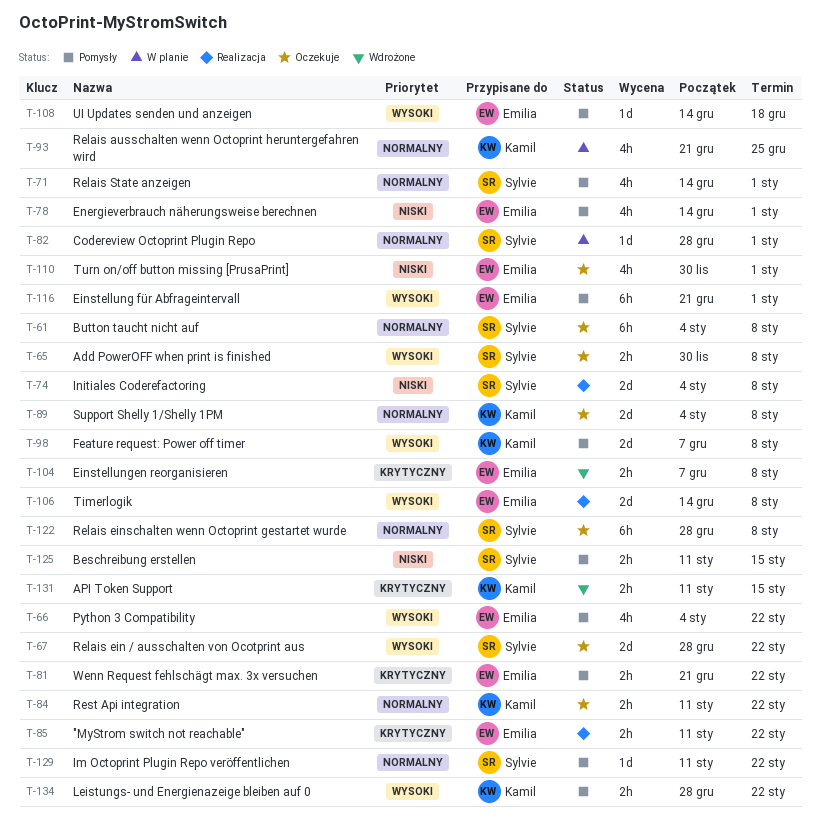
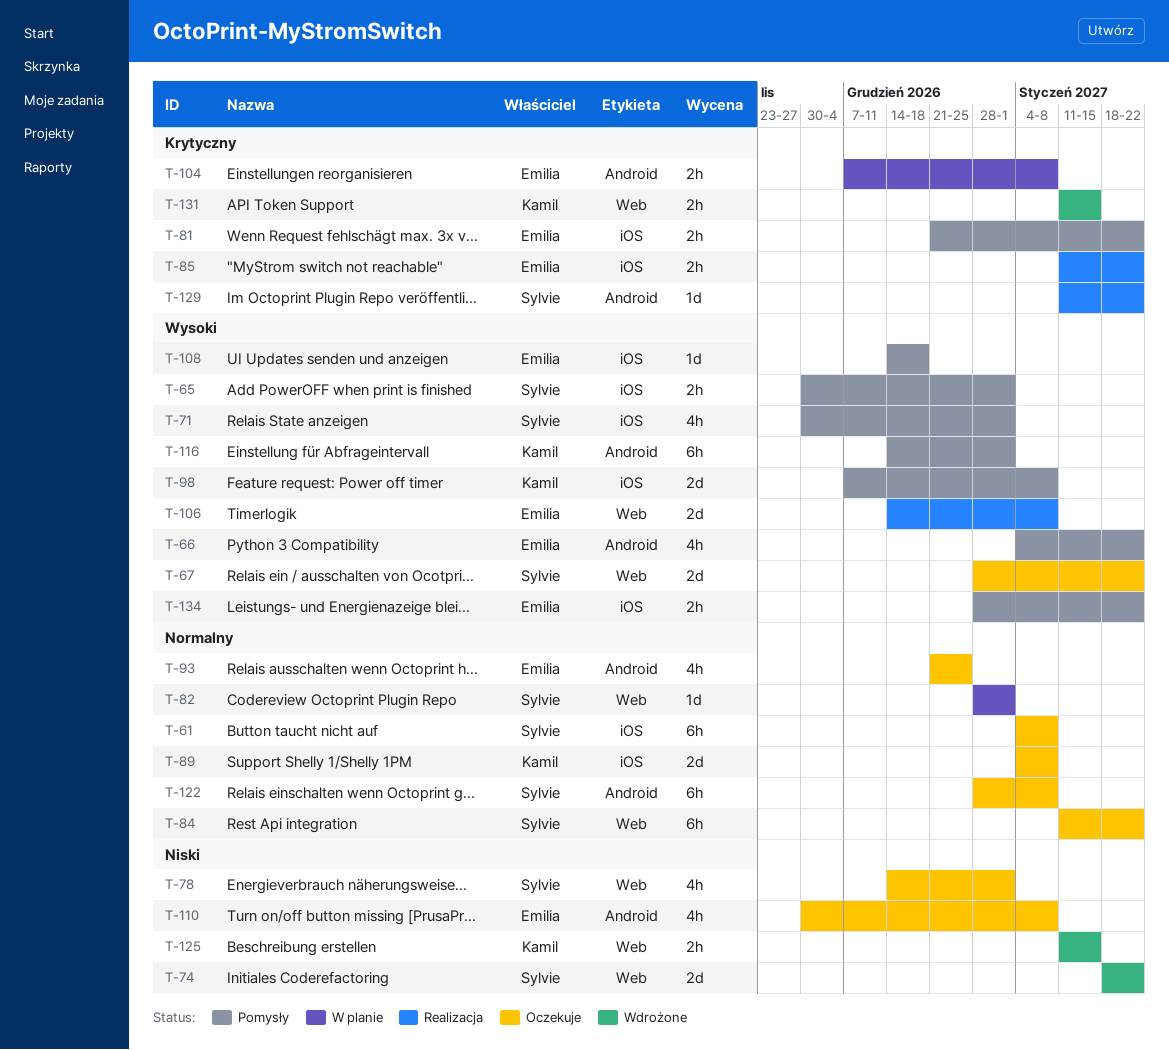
T-65, status: Oczekuje -> Pomysły
T-65, due: Jan 8 -> Jan 1
T-71, priority: Normalny -> Wysoki
T-71, start: Dec 14 -> Nov 30
T-74, status: Realizacja -> Wdrożone
T-74, start: Jan 4 -> Jan 18
T-74, due: Jan 8 -> Jan 22
T-78, status: Pomysły -> Oczekuje
T-78, owner: Emilia -> Sylvie
T-84, owner: Kamil -> Sylvie
T-84, estimate: 2h -> 6h
T-93, status: W planie -> Oczekuje
T-93, owner: Kamil -> Emilia
T-104, status: Wdrożone -> W planie
T-110, due: Jan 1 -> Jan 8
T-116, owner: Emilia -> Kamil
T-116, start: Dec 21 -> Dec 14
T-125, status: Pomysły -> Wdrożone
T-125, owner: Sylvie -> Kamil
T-129, status: Pomysły -> Realizacja
T-129, priority: Normalny -> Krytyczny
T-134, owner: Kamil -> Emilia

